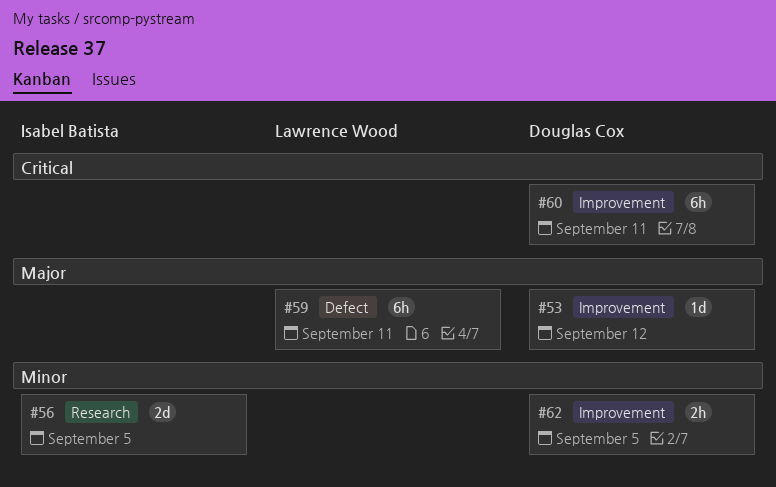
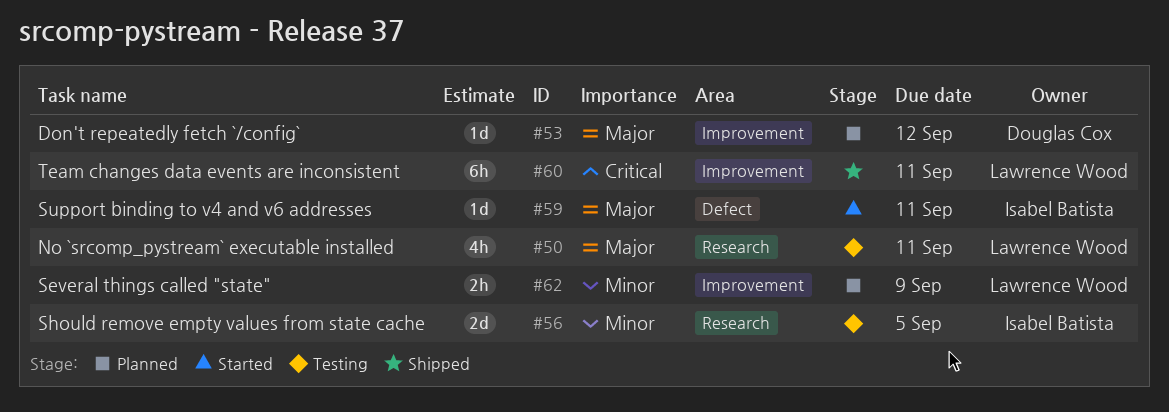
#50: none -> present
#59, owner: Lawrence Wood -> Isabel Batista
#59, estimate: 6h -> 1d
#60, owner: Douglas Cox -> Lawrence Wood
#62, owner: Douglas Cox -> Lawrence Wood
#62, due: Sep 5 -> Sep 9

